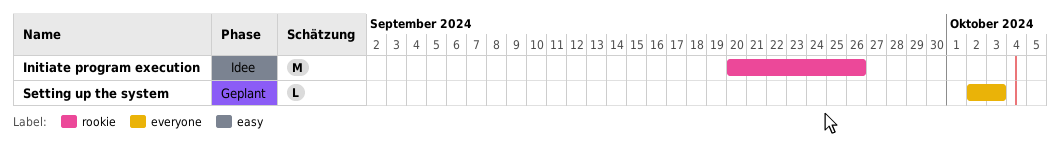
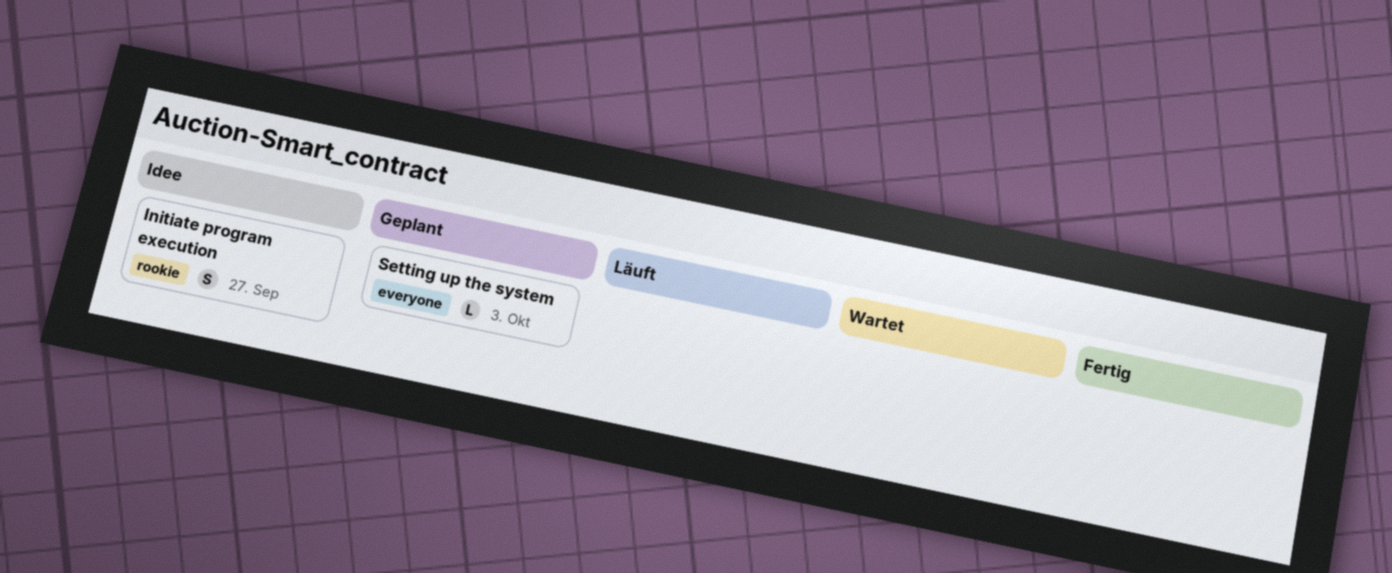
Initiate program execution, estimate: M -> S
Initiate program execution, due: Sep 26 -> Sep 27

